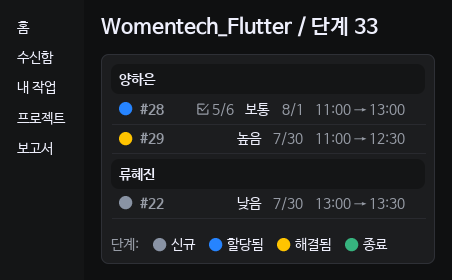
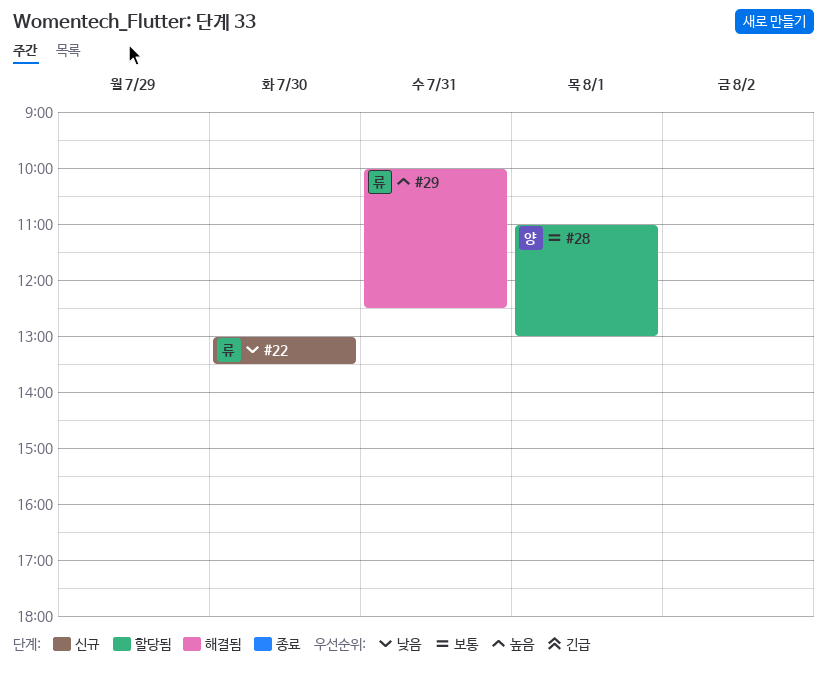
#29, owner: 양하은 -> 류혜진
#29, day: Jul 30 -> Jul 31
#29, begins: 11:00 -> 10:00

